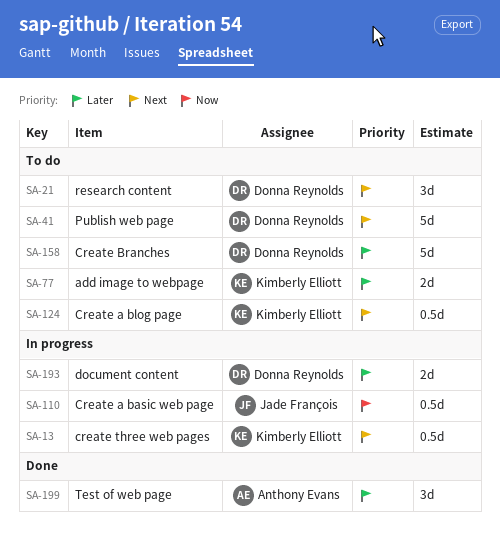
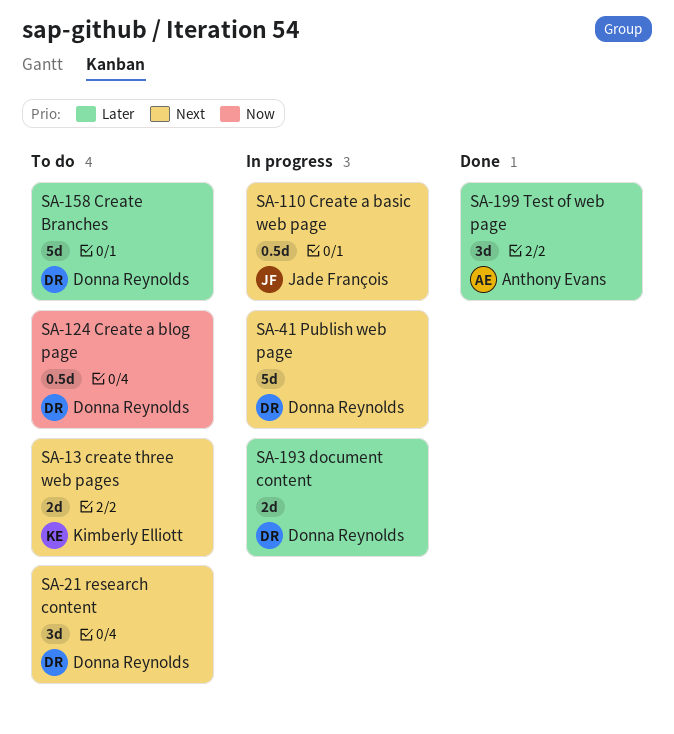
SA-13, status: In progress -> To do
SA-13, estimate: 0.5d -> 2d
SA-41, status: To do -> In progress
SA-77: present -> none
SA-110, priority: Now -> Next
SA-124, owner: Kimberly Elliott -> Donna Reynolds
SA-124, priority: Next -> Now

